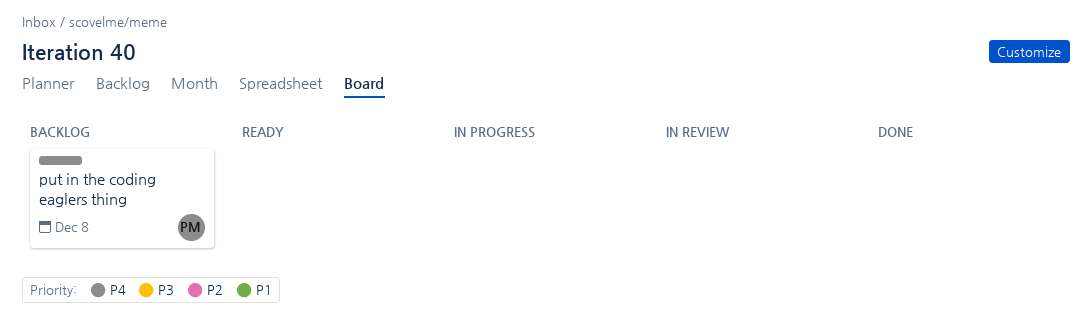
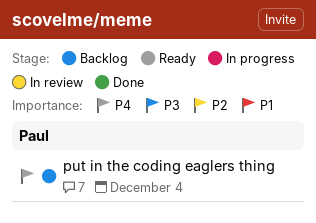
put in the coding eaglers thing, due: Dec 8 -> Dec 4

